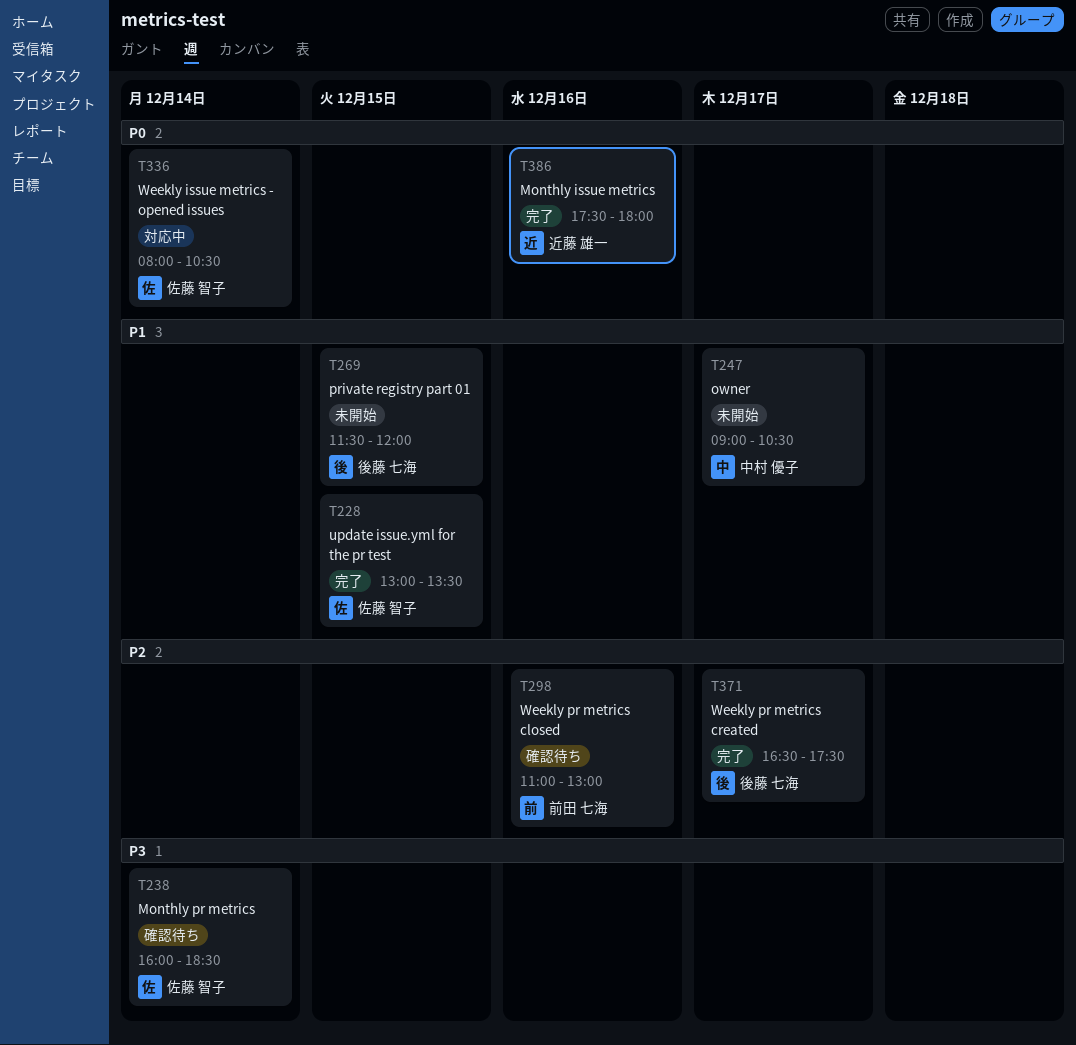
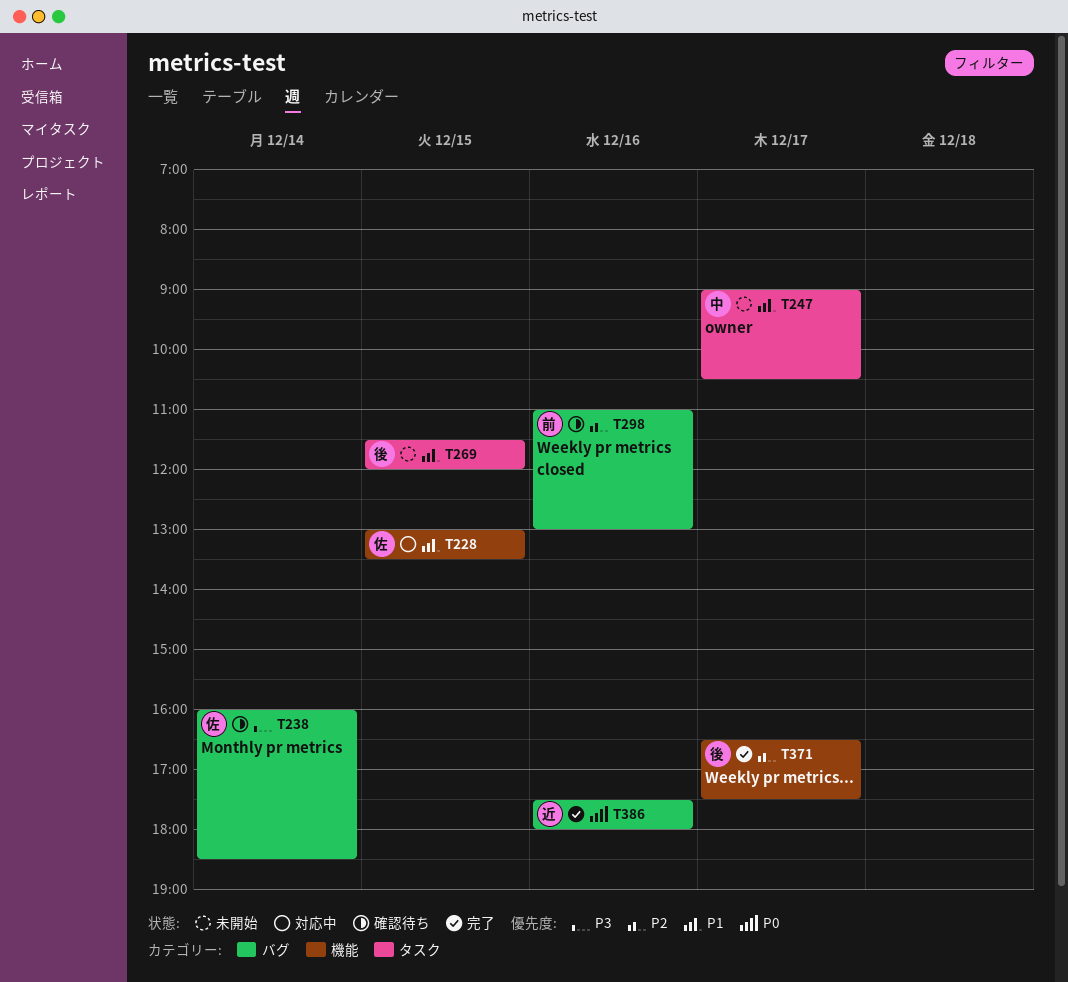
T228, status: 完了 -> 対応中
T336: present -> none

